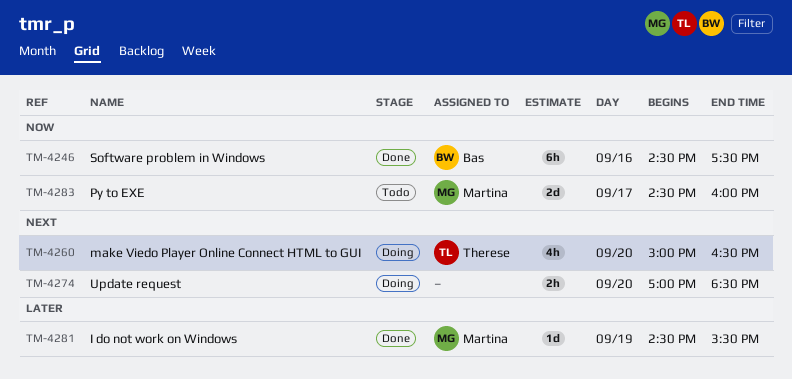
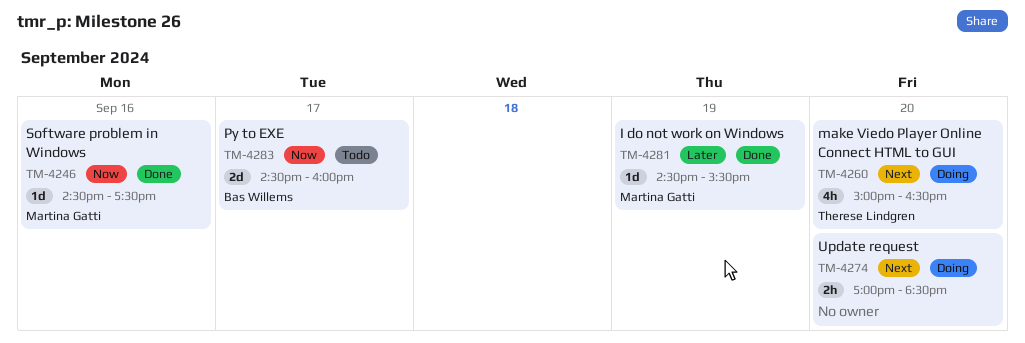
TM-4246, owner: Bas Willems -> Martina Gatti
TM-4246, estimate: 6h -> 1d
TM-4283, owner: Martina Gatti -> Bas Willems

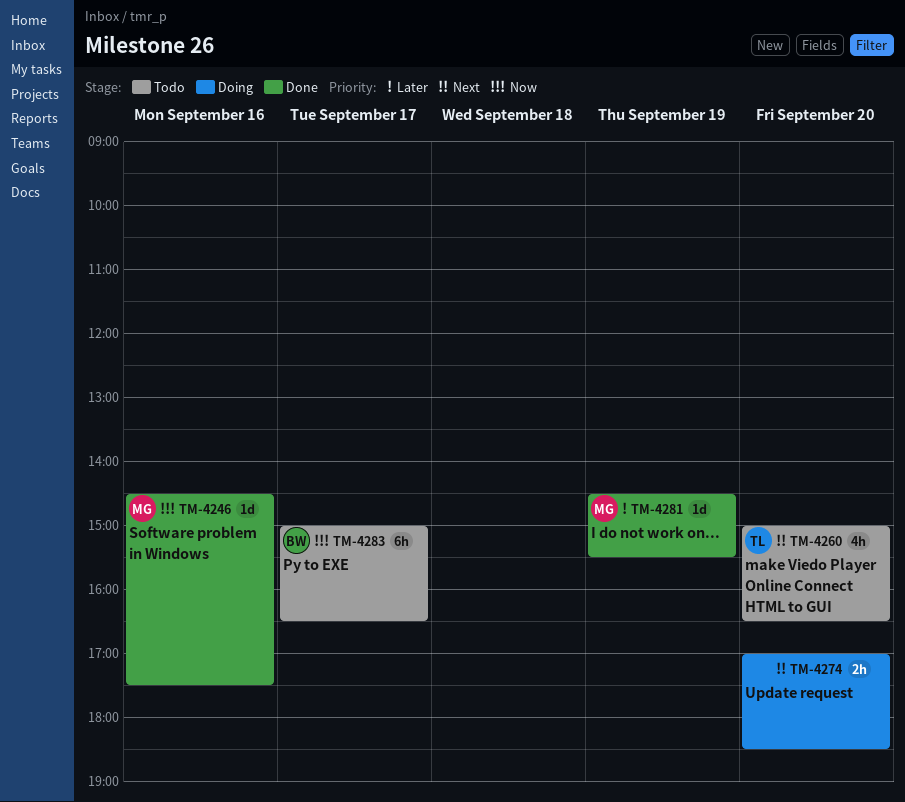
TM-4260, status: Doing -> Todo
TM-4283, estimate: 2d -> 6h
TM-4283, begins: 14:30 -> 15:00
TM-4283, ends: 16:00 -> 16:30

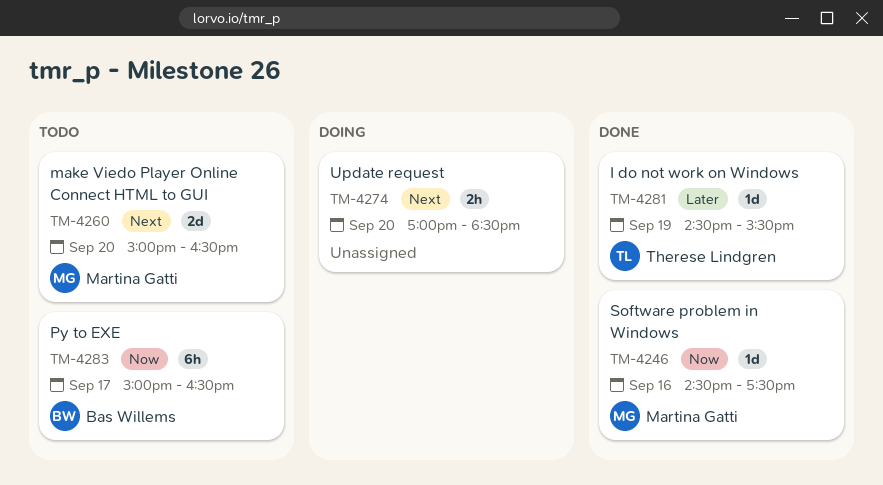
TM-4260, owner: Therese Lindgren -> Martina Gatti
TM-4260, estimate: 4h -> 2d
TM-4281, owner: Martina Gatti -> Therese Lindgren

